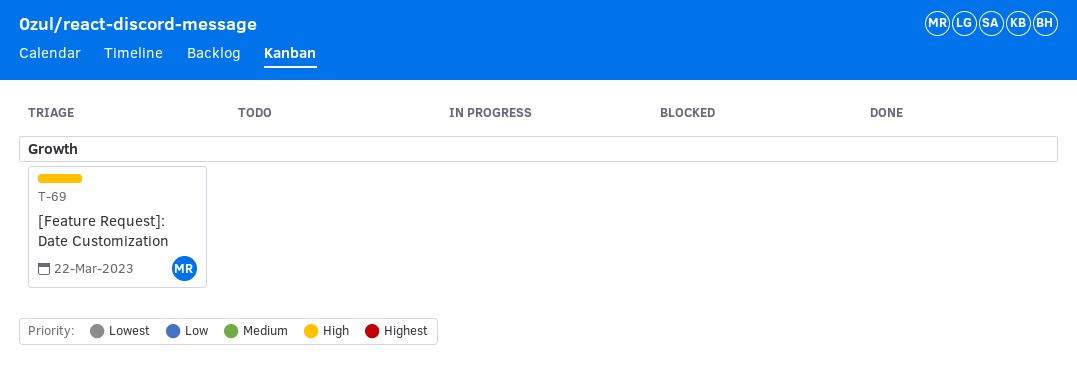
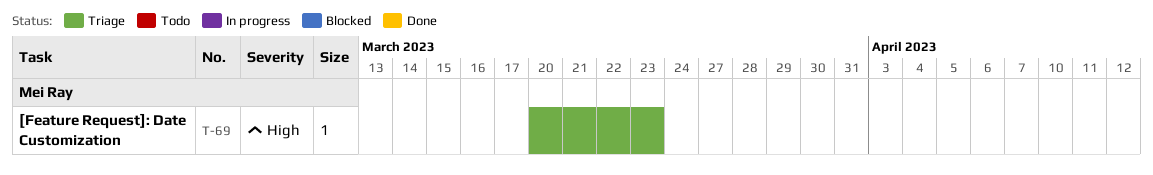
T-69, due: Mar 22 -> Mar 23

